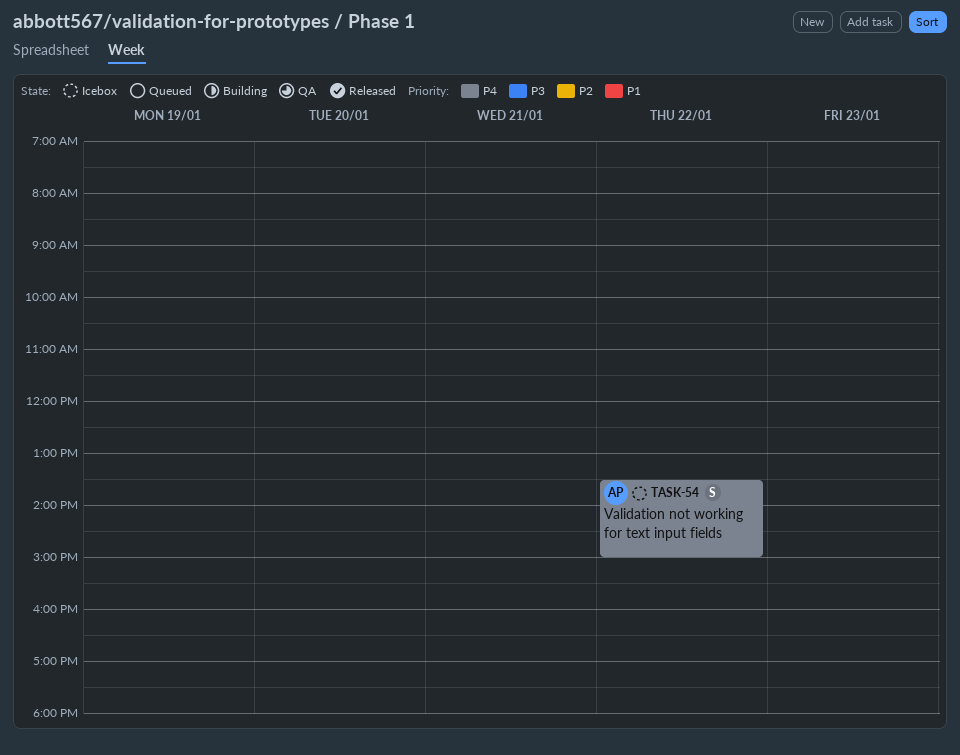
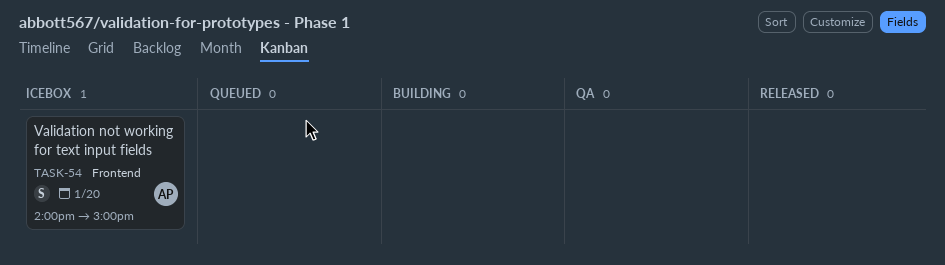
TASK-54, day: Jan 22 -> Jan 20
TASK-54, begins: 13:30 -> 14:00

